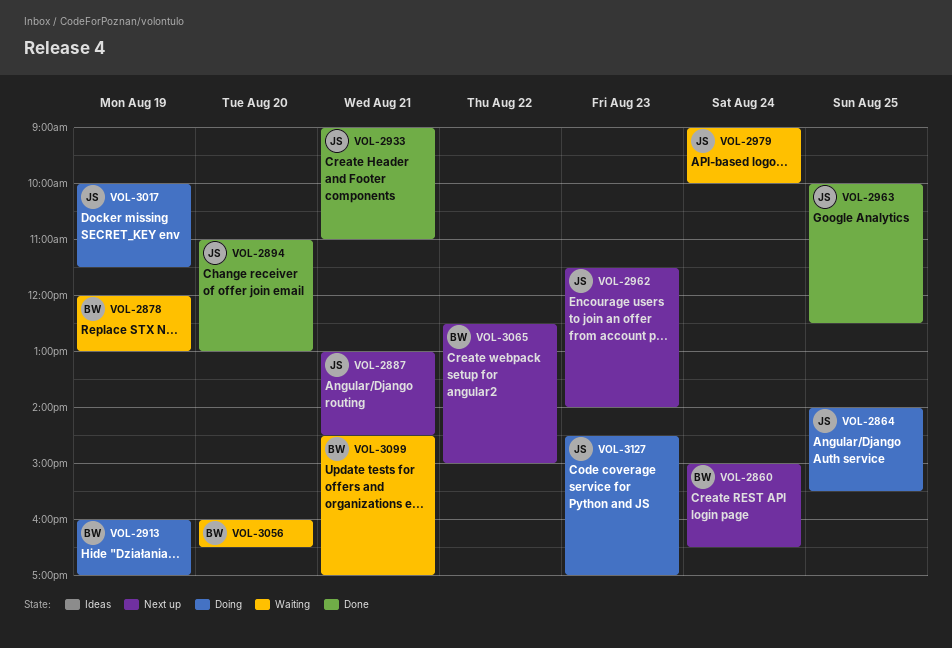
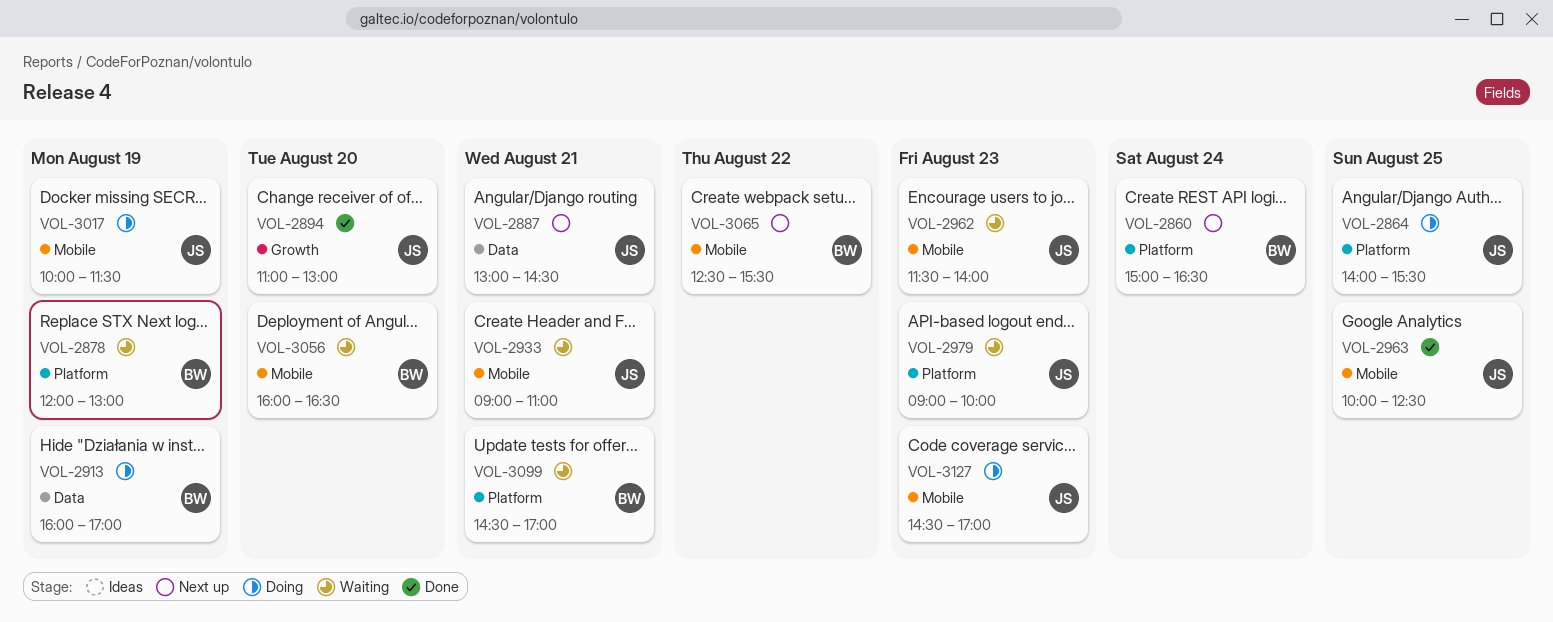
VOL-2933, status: Done -> Waiting
VOL-2962, status: Next up -> Waiting
VOL-2979, day: Aug 24 -> Aug 23
VOL-3065, ends: 15:00 -> 15:30

